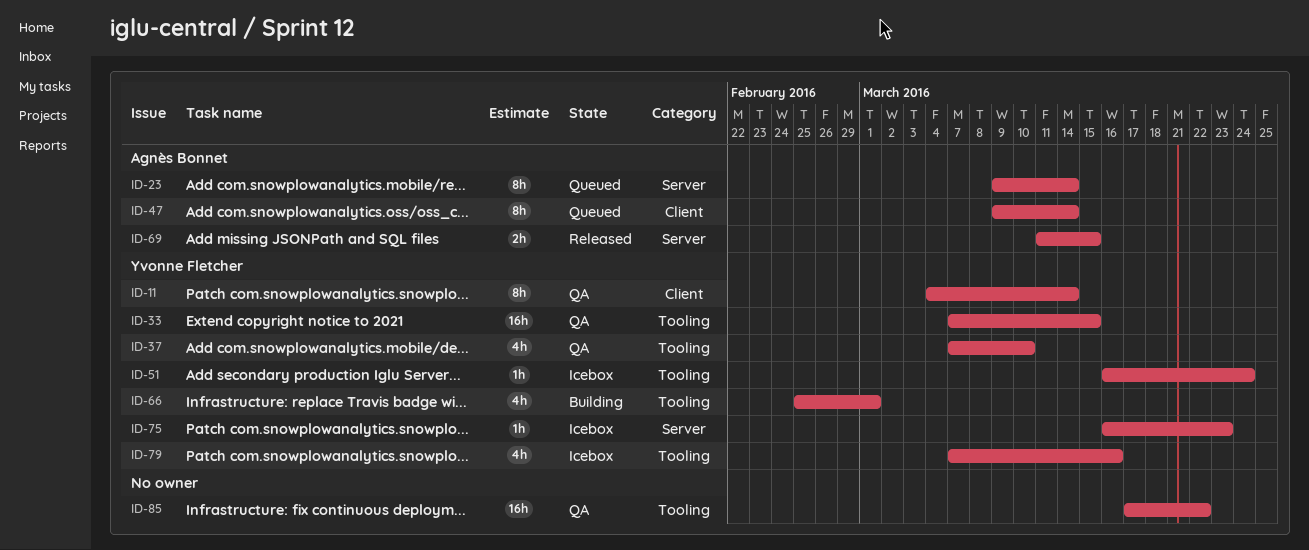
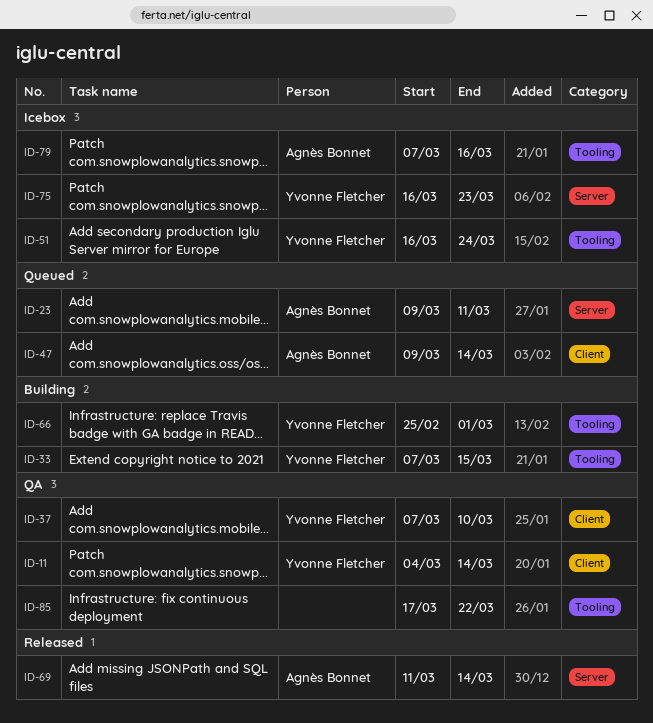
ID-23, due: Mar 14 -> Mar 11
ID-33, status: QA -> Building
ID-37, label: Tooling -> Client
ID-69, due: Mar 15 -> Mar 14
ID-79, owner: Yvonne Fletcher -> Agnès Bonnet

